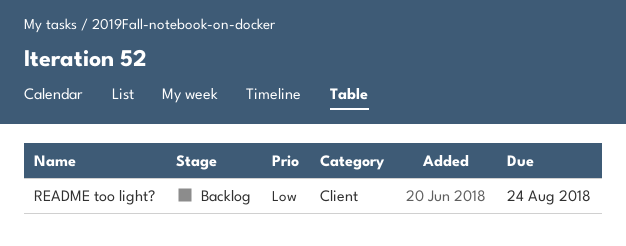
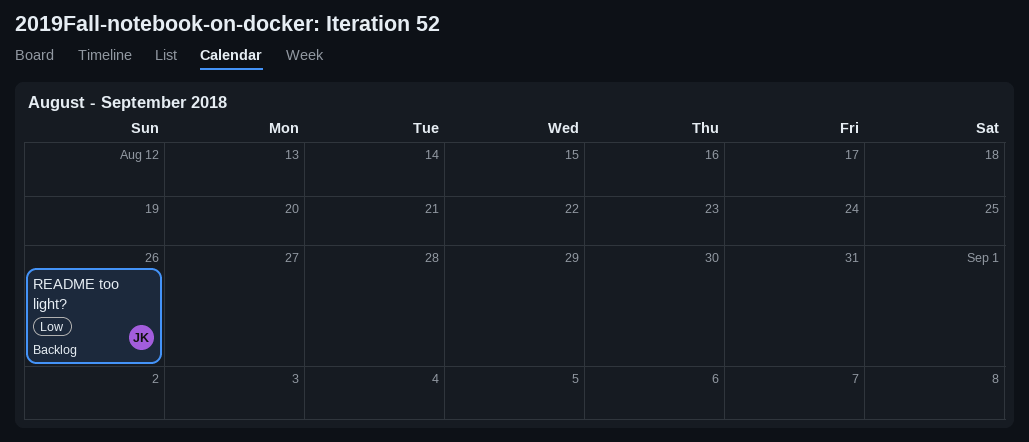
README too light?, due: Aug 24 -> Aug 26

